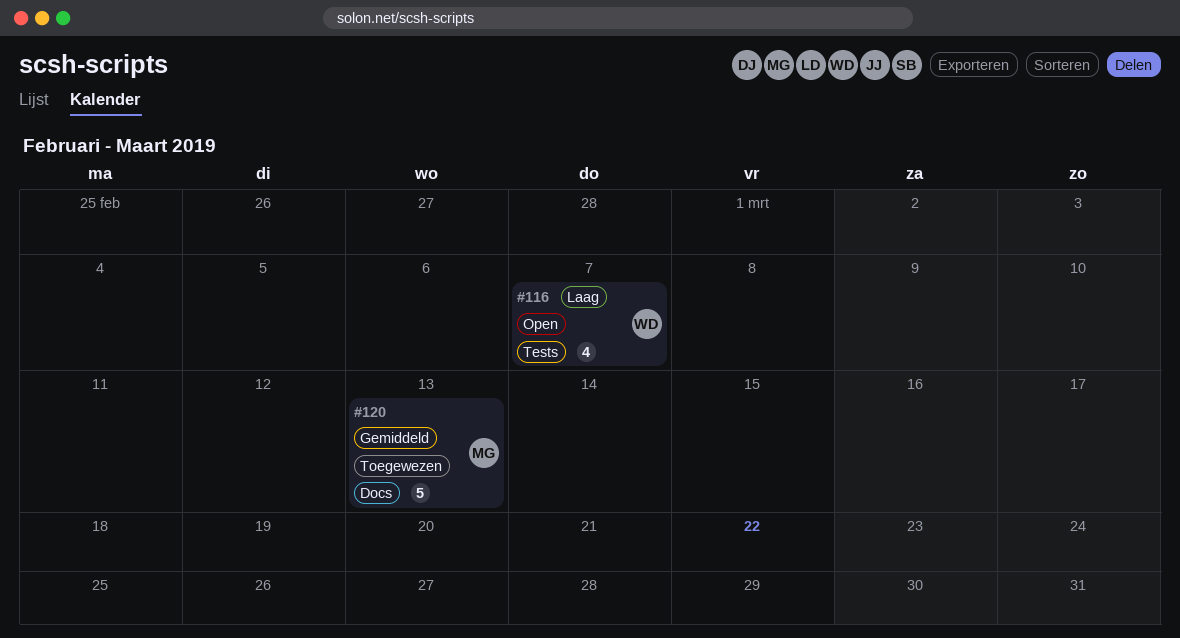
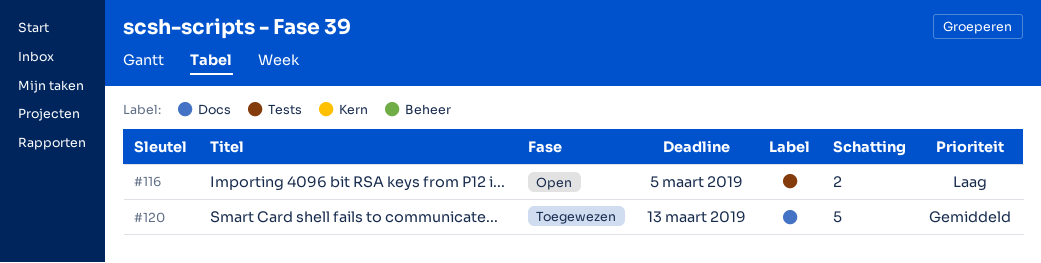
#116, estimate: 4 -> 2
#116, due: Mar 7 -> Mar 5

